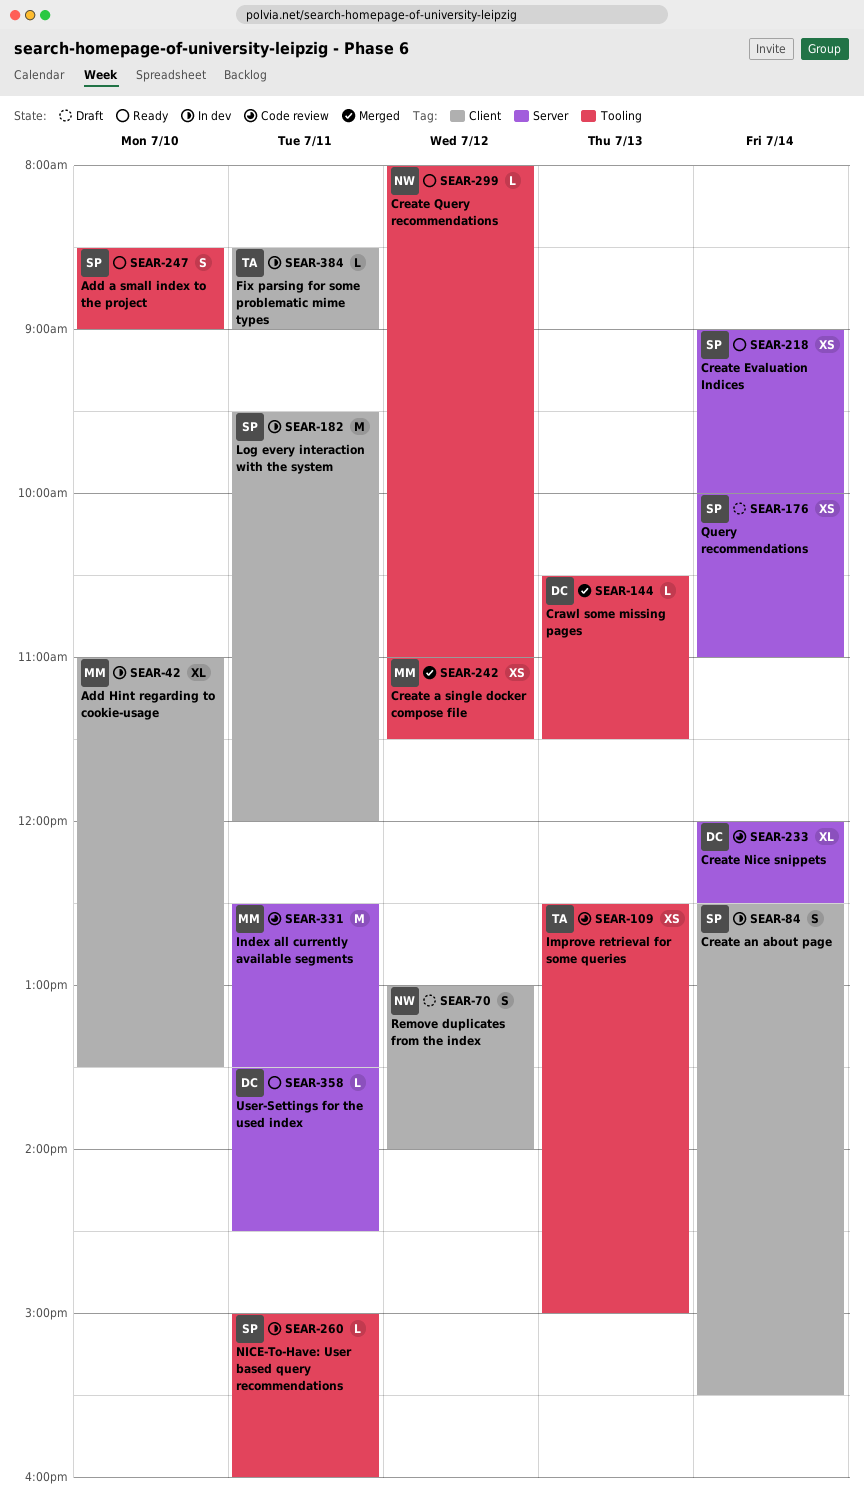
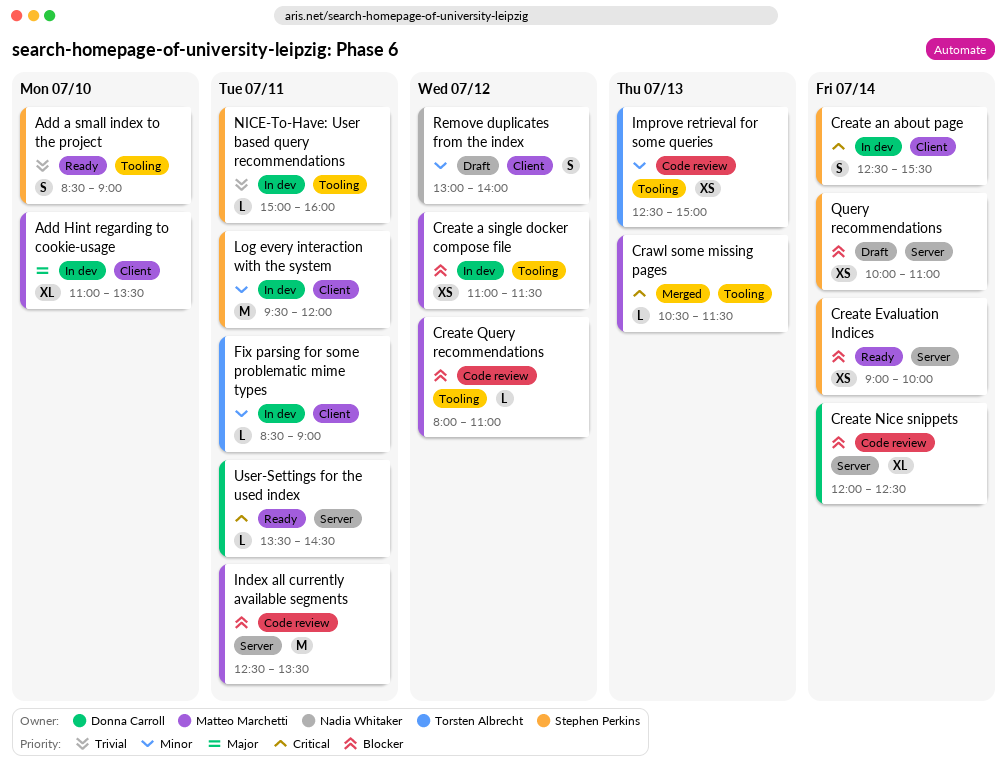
Crawl some missing pages, owner: Donna Carroll -> Matteo Marchetti
Create a single docker compose file, status: Merged -> In dev
Create Query recommendations, status: Ready -> Code review
Create Query recommendations, owner: Nadia Whitaker -> Matteo Marchetti

